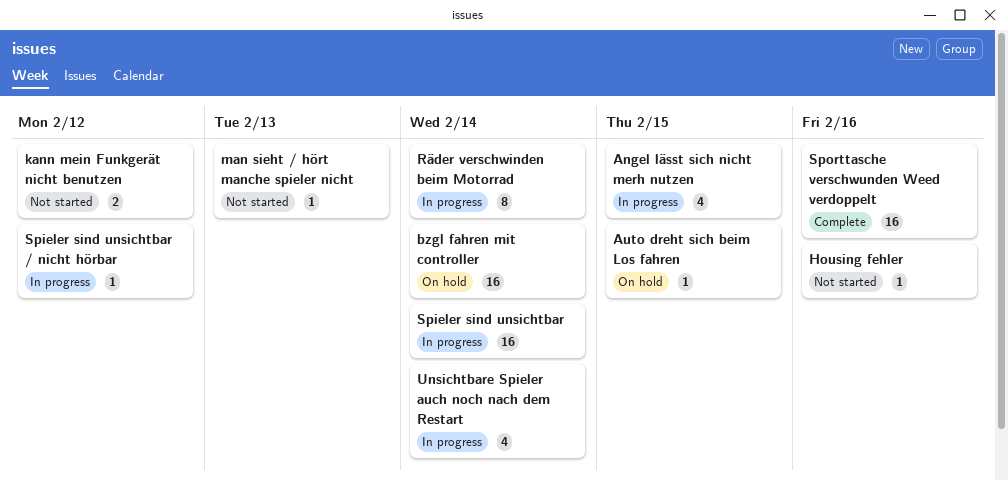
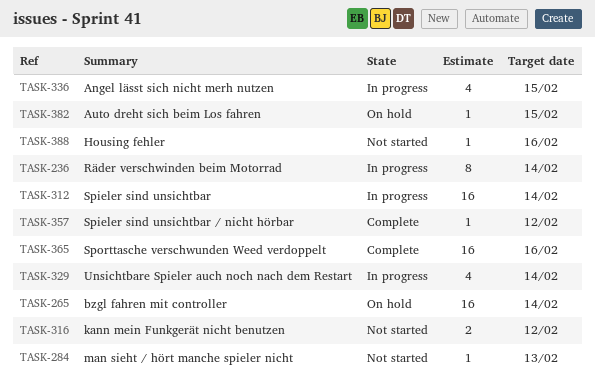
Spieler sind unsichtbar / nicht hörbar, status: In progress -> Complete

